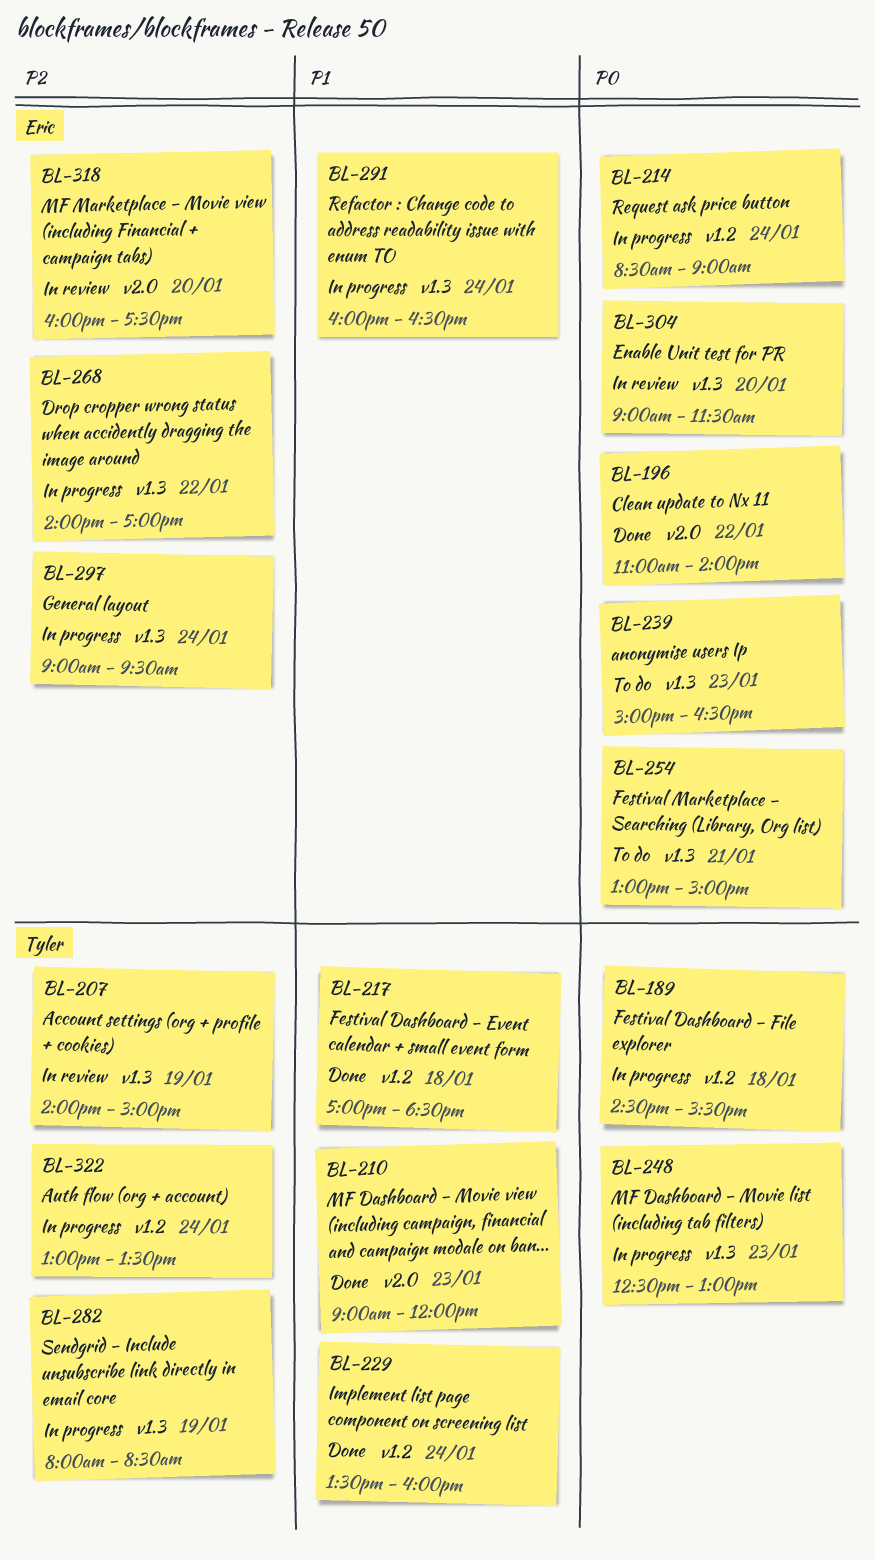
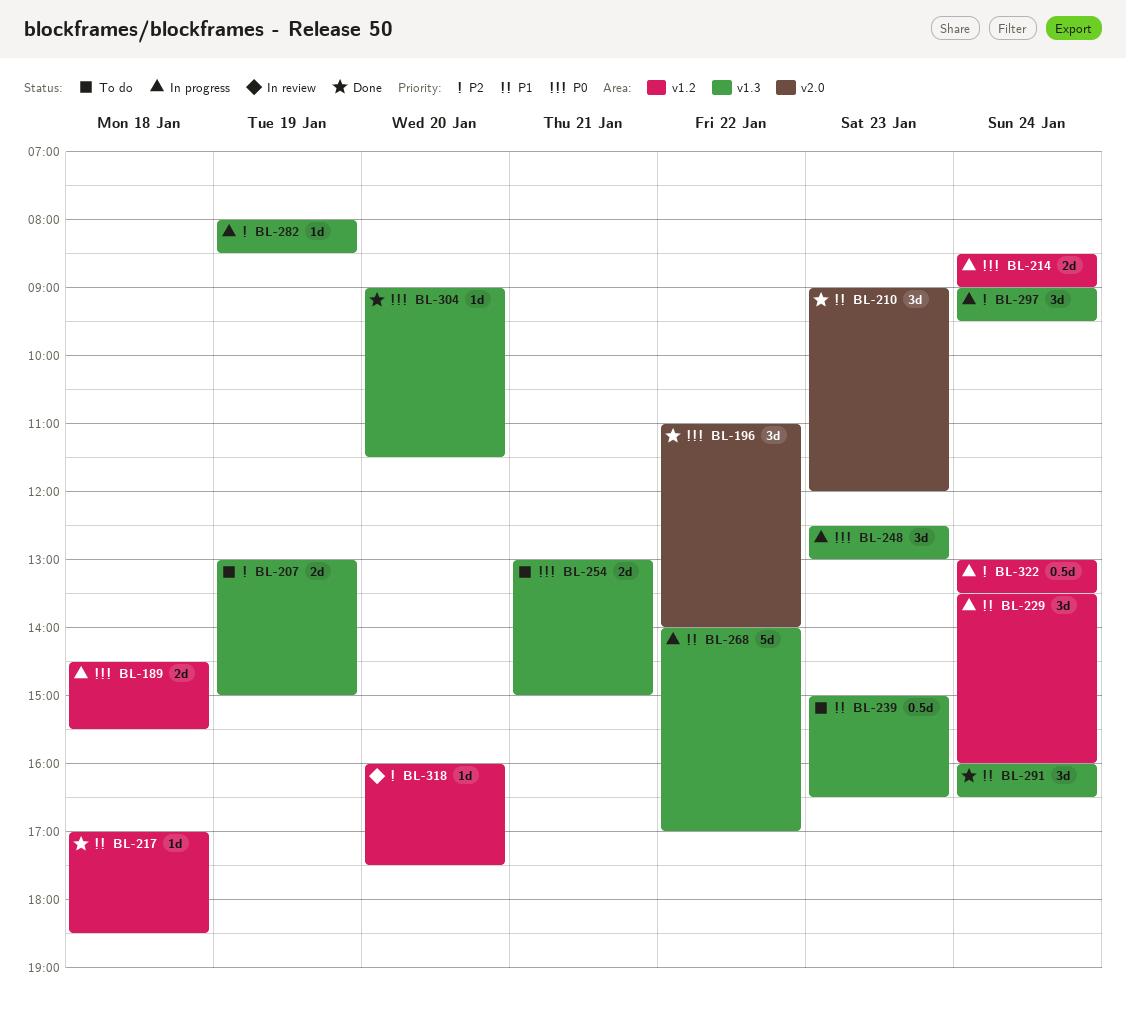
BL-207, status: In review -> To do
BL-207, begins: 14:00 -> 13:00
BL-229, status: Done -> In progress
BL-239, priority: P0 -> P1
BL-268, priority: P2 -> P1
BL-291, status: In progress -> Done
BL-304, status: In review -> Done
BL-318, label: v2.0 -> v1.2

